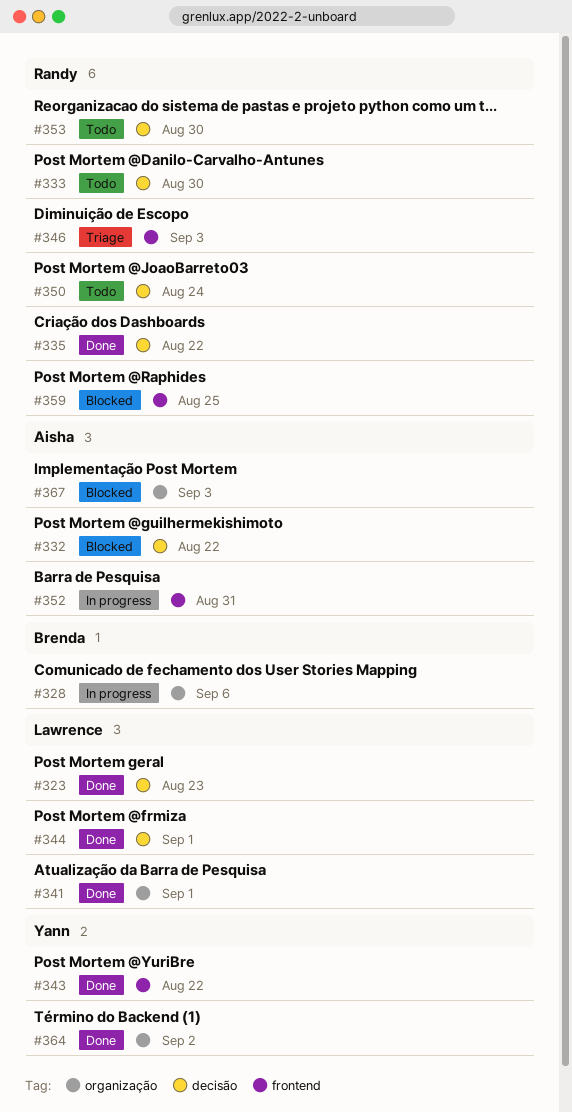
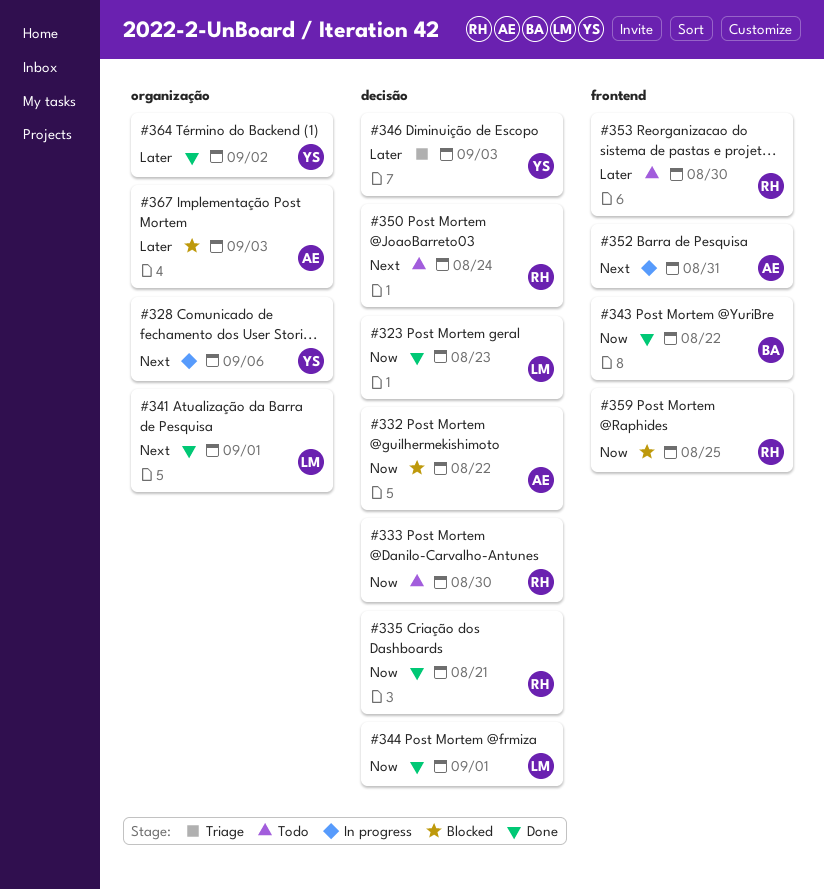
#328, owner: Brenda -> Yann
#335, due: Aug 22 -> Aug 21
#343, owner: Yann -> Brenda
#346, owner: Randy -> Yann
#346, label: frontend -> decisão
#353, label: decisão -> frontend

